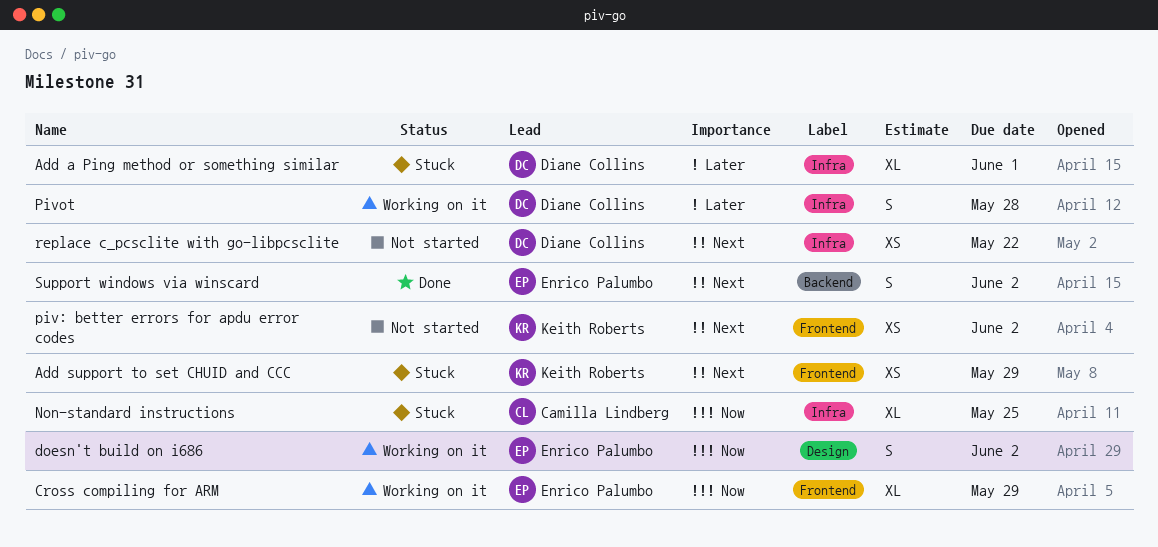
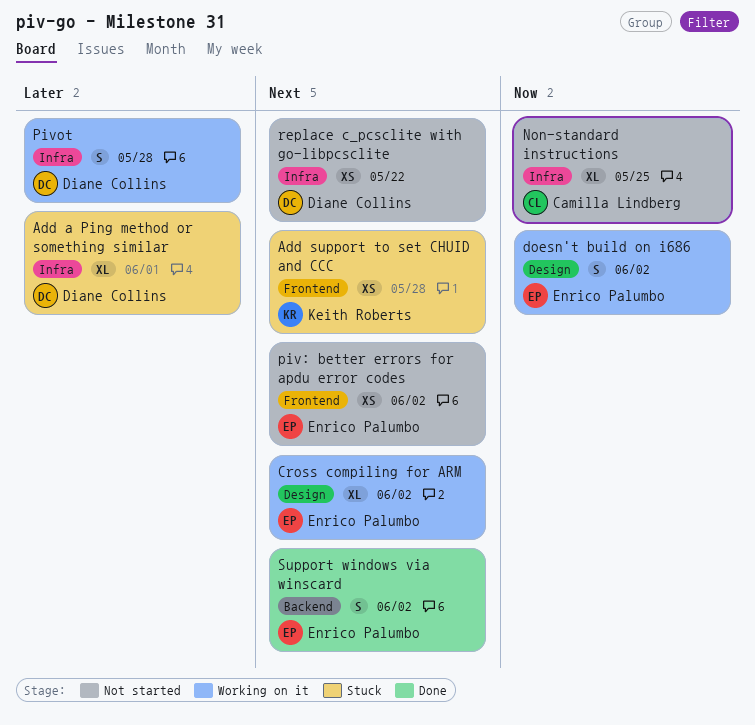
Add support to set CHUID and CCC, due: May 29 -> May 28
Cross compiling for ARM, priority: Now -> Next
Cross compiling for ARM, label: Frontend -> Design
Cross compiling for ARM, due: May 29 -> Jun 2
Non-standard instructions, status: Stuck -> Not started
piv: better errors for apdu error codes, owner: Keith Roberts -> Enrico Palumbo

